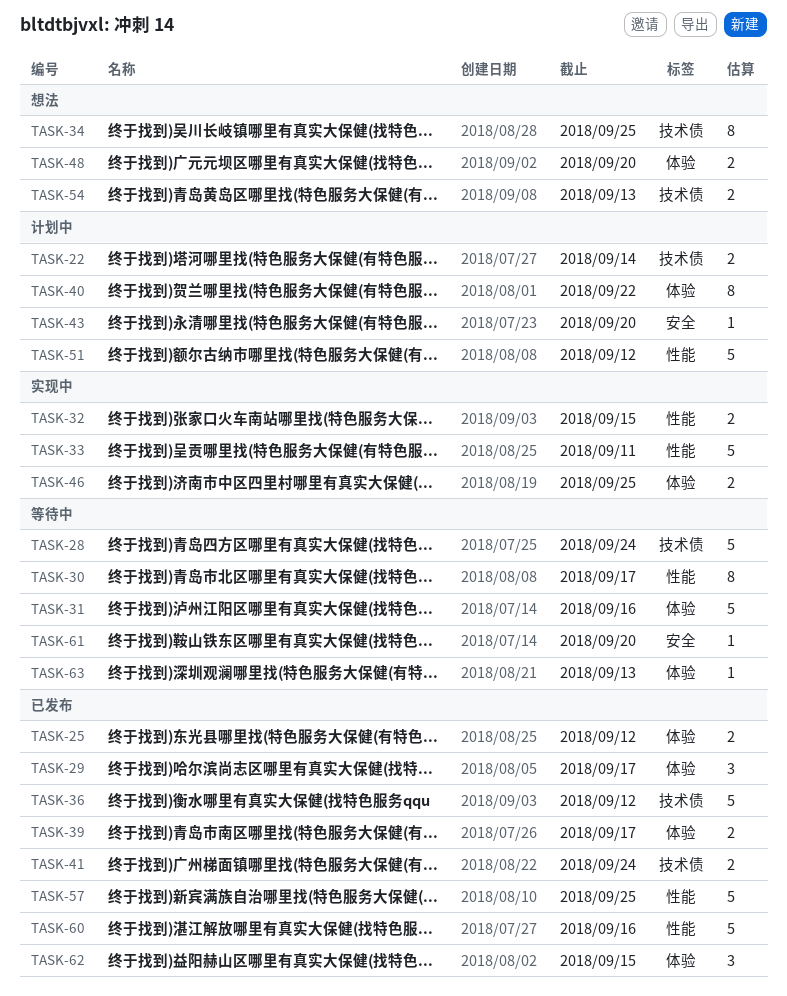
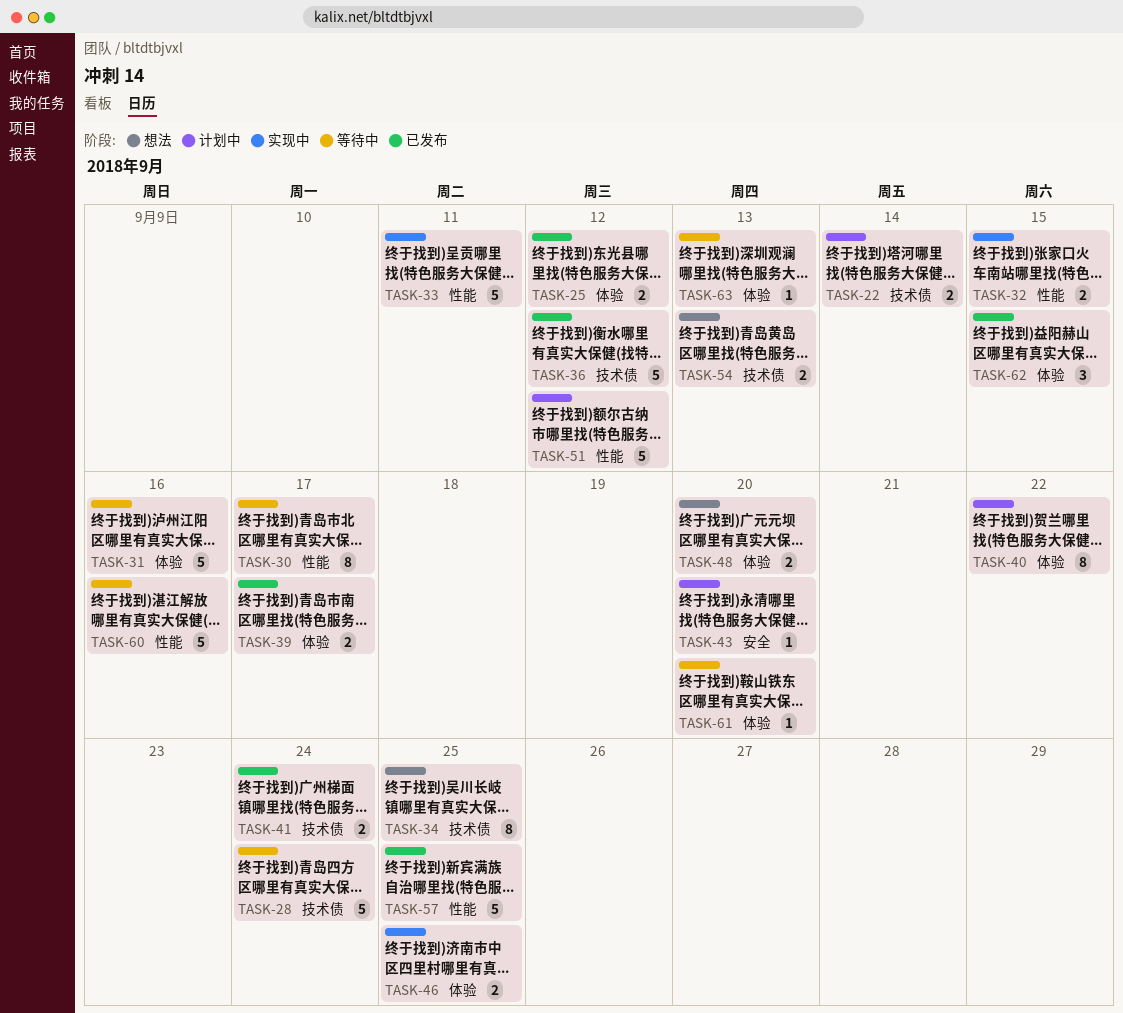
TASK-29: present -> none
TASK-60, status: 已发布 -> 等待中
TASK-61, label: 安全 -> 体验

